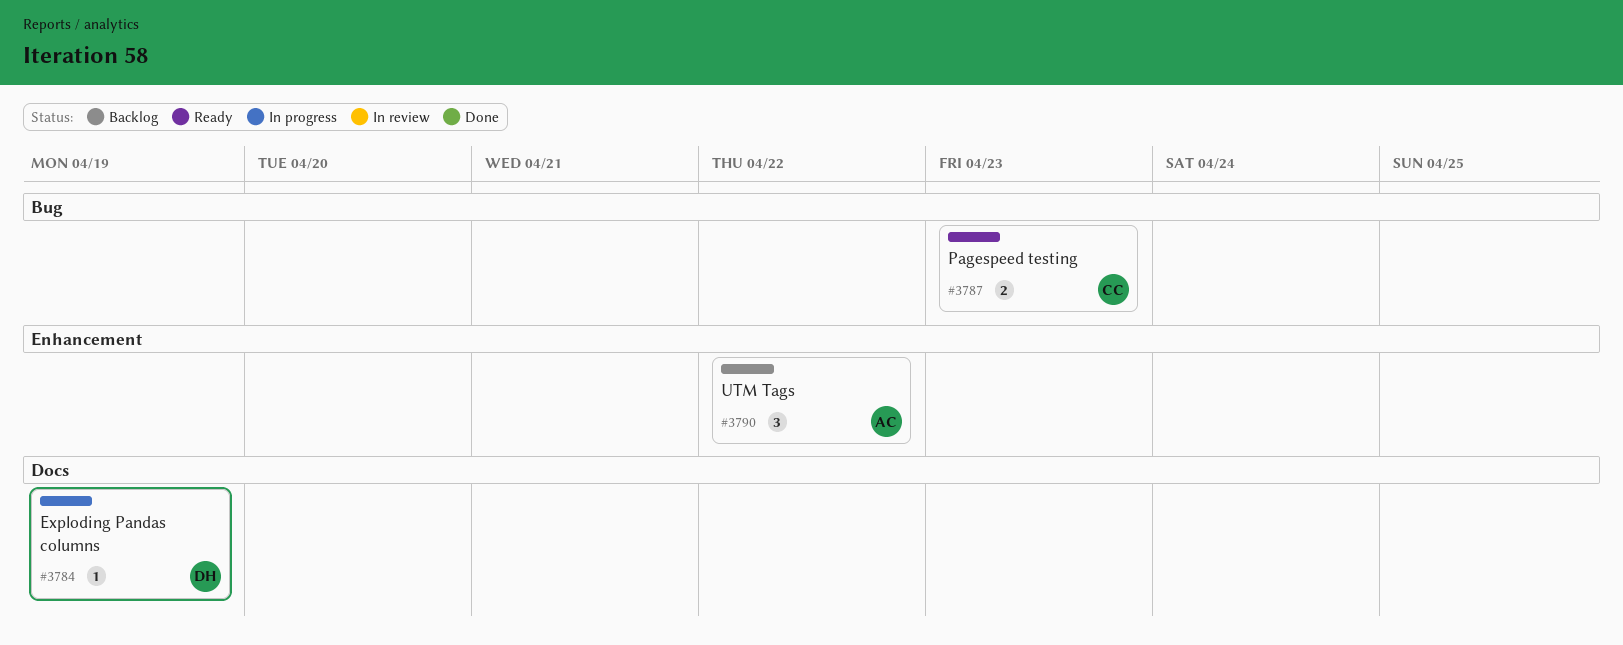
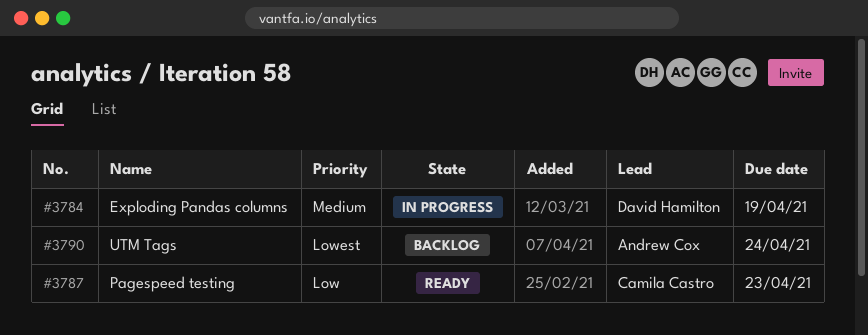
#3790, due: Apr 22 -> Apr 24

